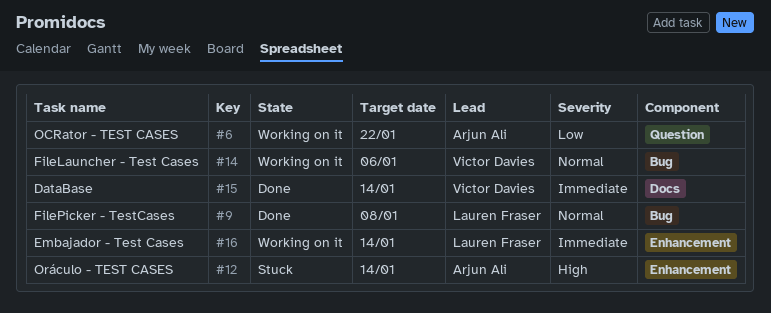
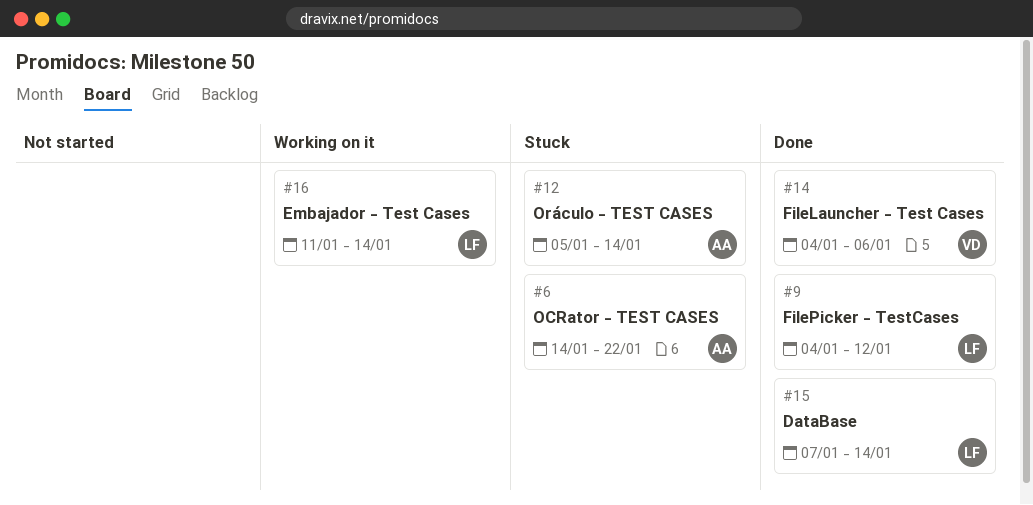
#6, status: Working on it -> Stuck
#9, due: Jan 8 -> Jan 12
#14, status: Working on it -> Done
#15, owner: Victor Davies -> Lauren Fraser

